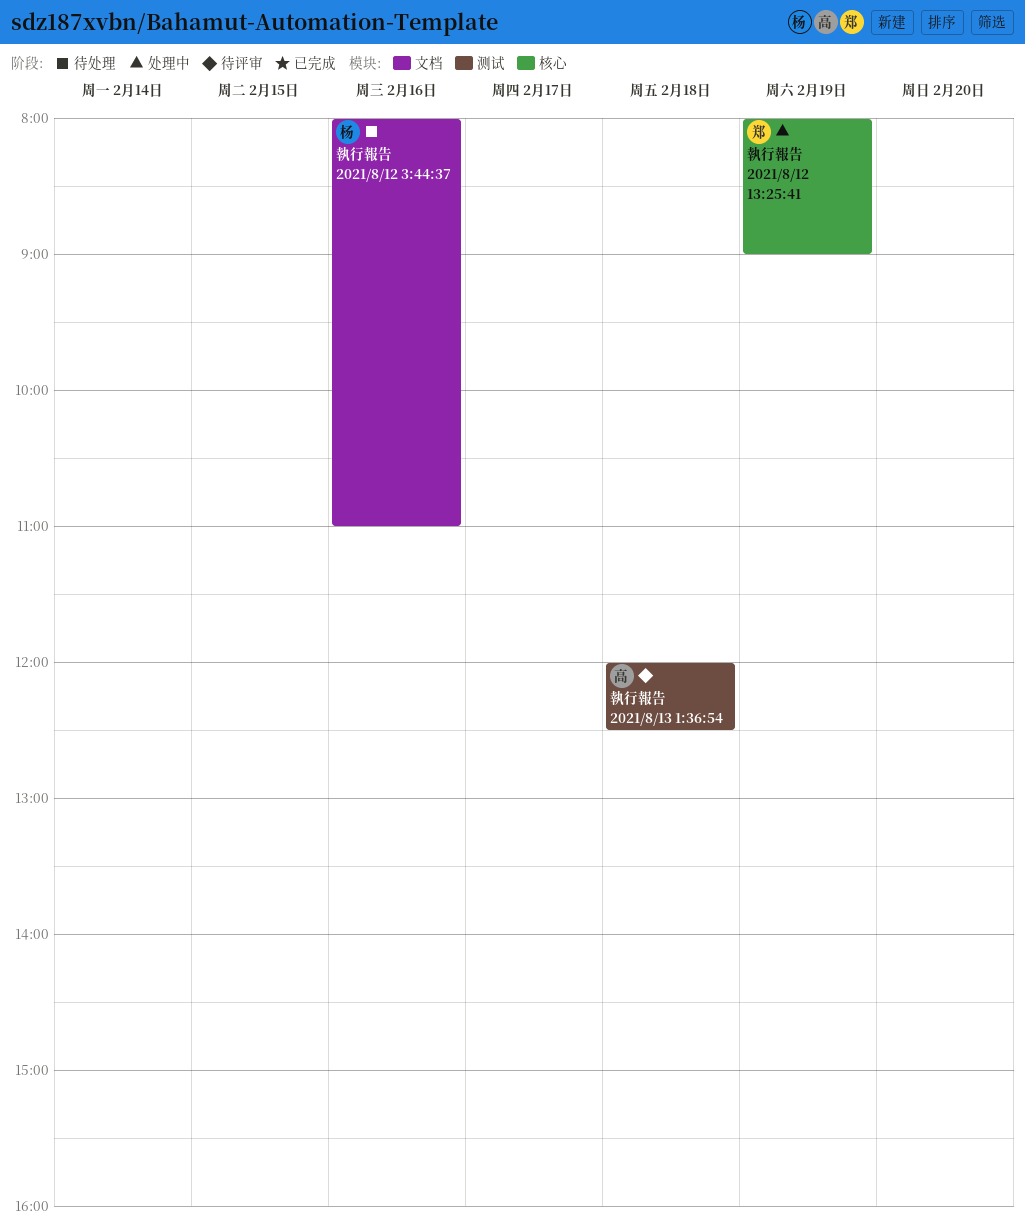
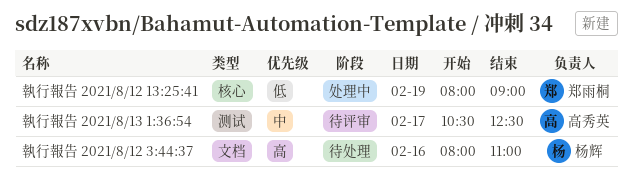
執行報告 2021/8/13 1:36:54, day: Feb 18 -> Feb 17
執行報告 2021/8/13 1:36:54, begins: 12:00 -> 10:30

